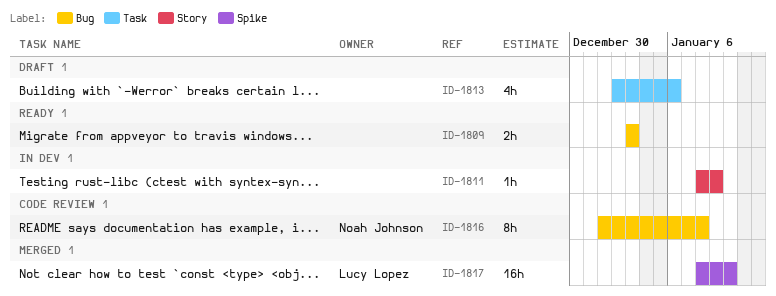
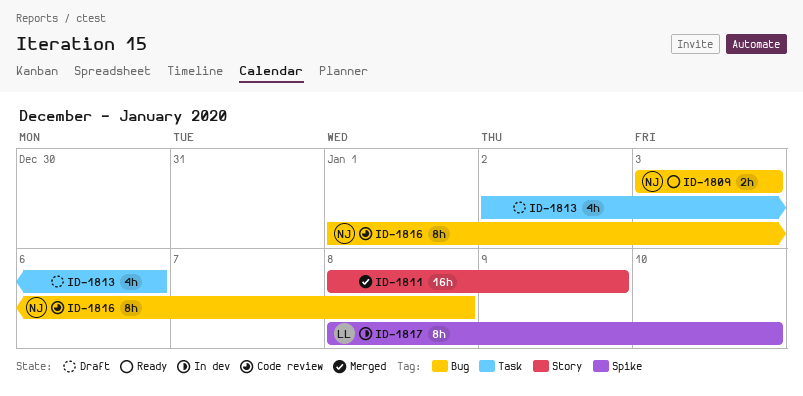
ID-1809, owner: none -> Noah Johnson
ID-1811, status: In dev -> Merged
ID-1811, estimate: 1h -> 16h
ID-1817, status: Merged -> In dev
ID-1817, estimate: 16h -> 8h

